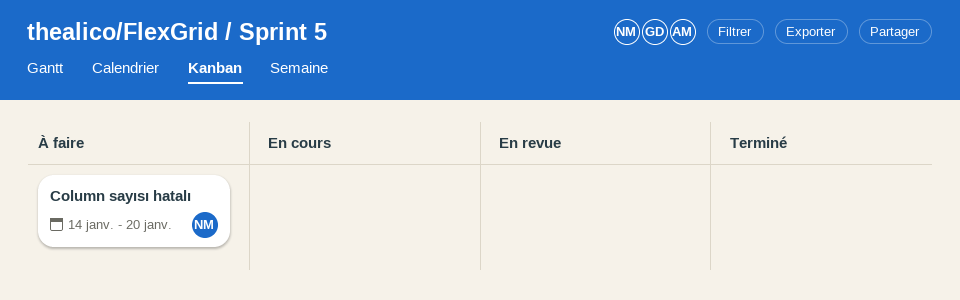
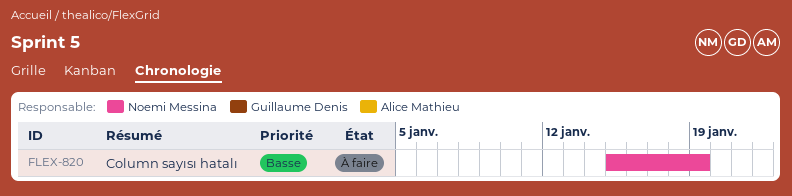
Column sayısı hatalı, start: Jan 14 -> Jan 15
Column sayısı hatalı, due: Jan 20 -> Jan 19

